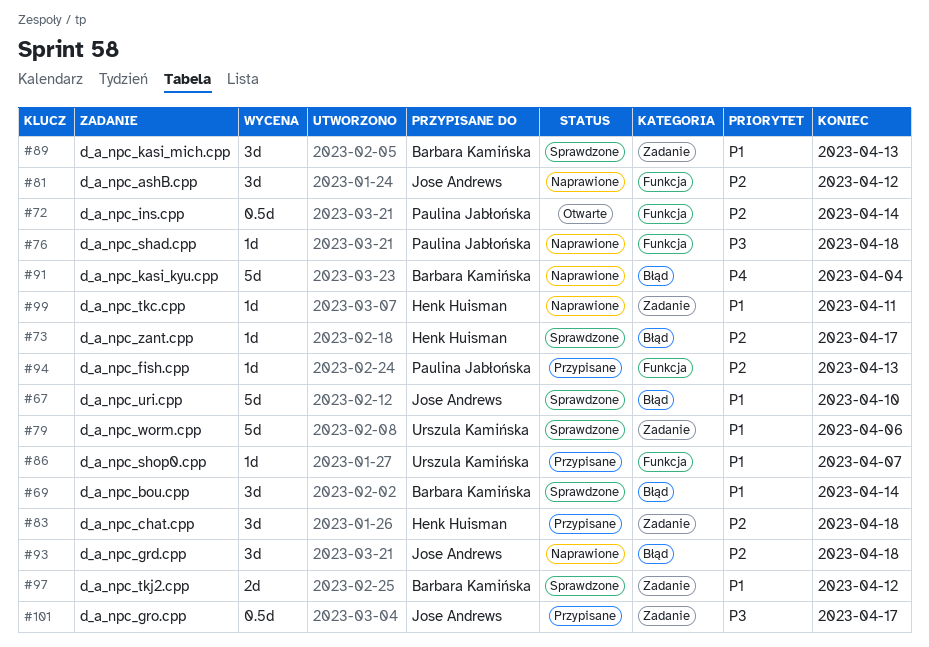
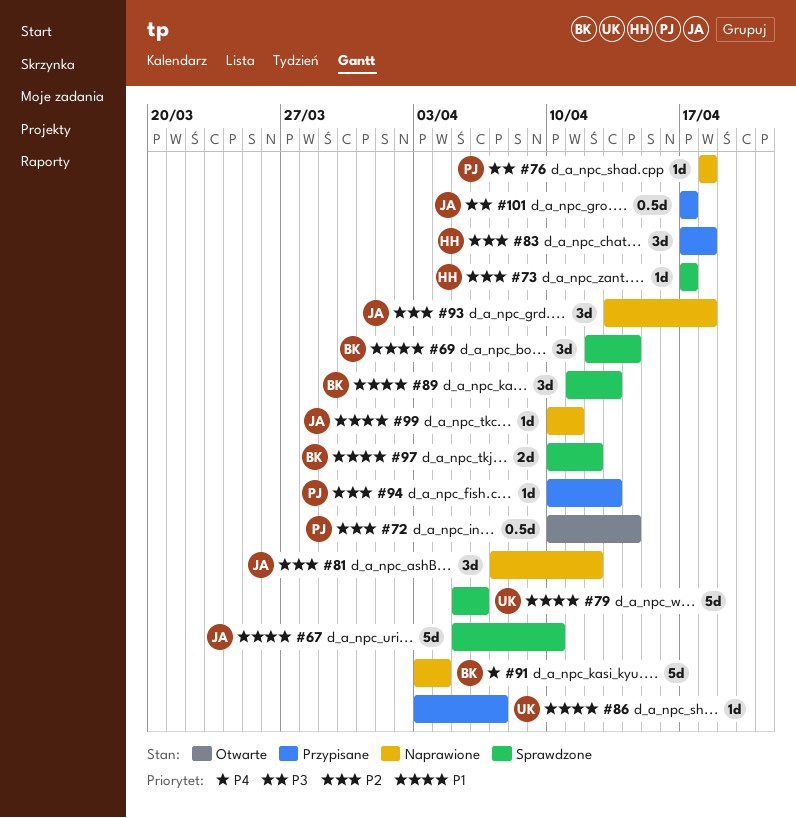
#99, owner: Henk Huisman -> Jose Andrews

